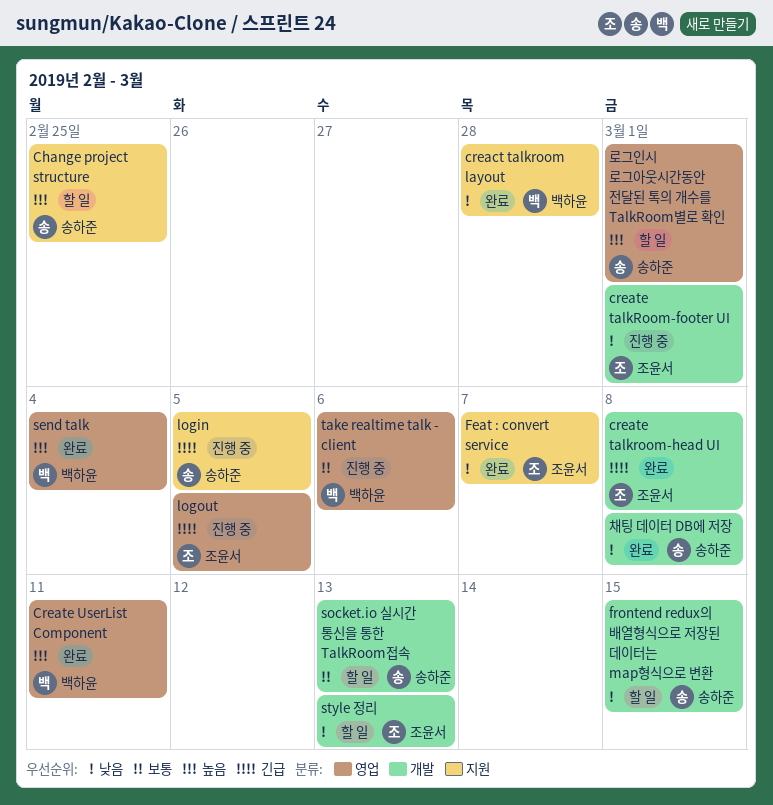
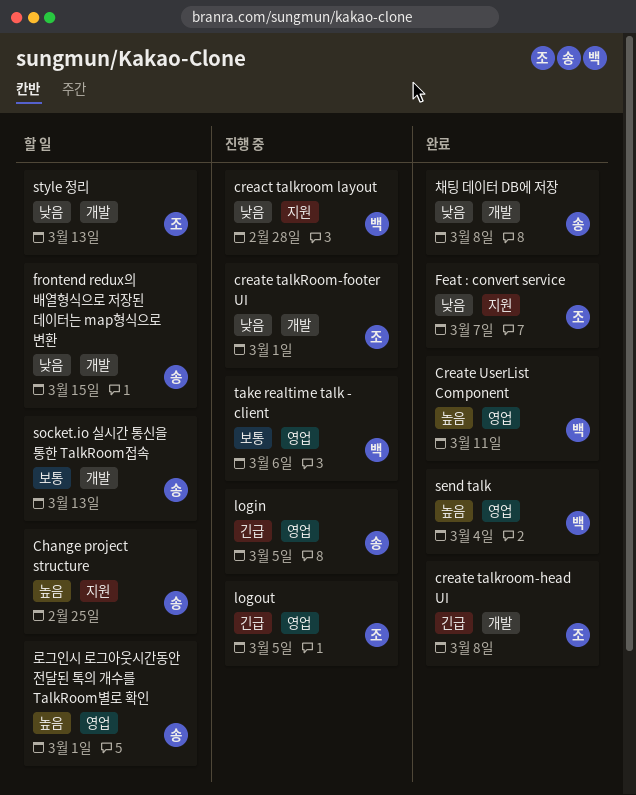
creact talkroom layout, status: 완료 -> 진행 중
login, label: 지원 -> 영업

